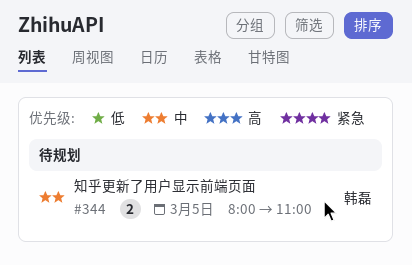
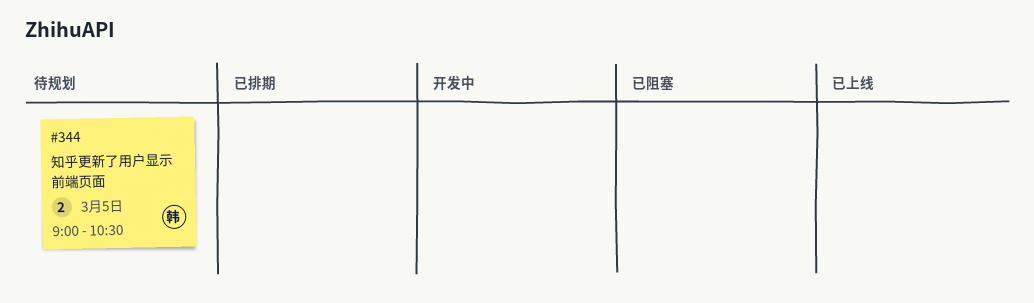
#344, begins: 08:00 -> 09:00
#344, ends: 11:00 -> 10:30

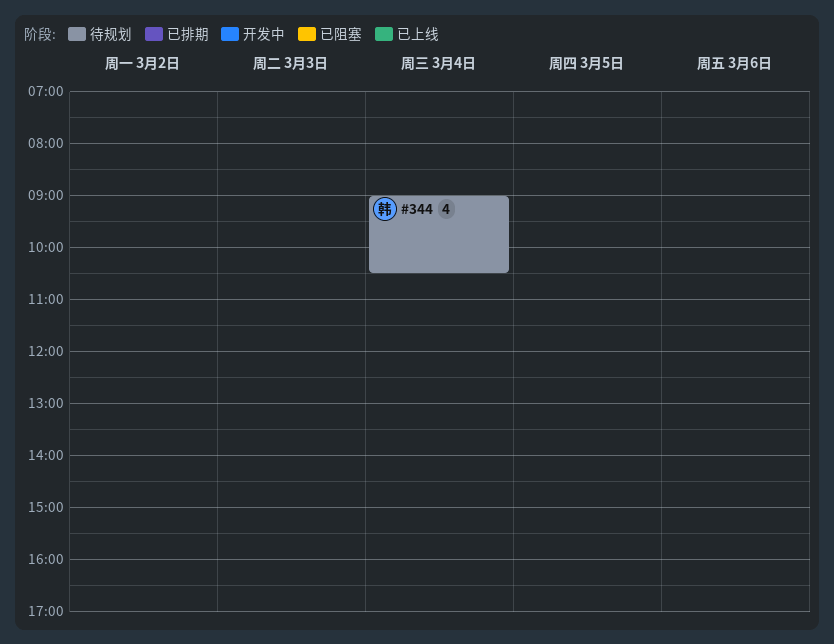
#344, estimate: 2 -> 4
#344, day: Mar 5 -> Mar 4

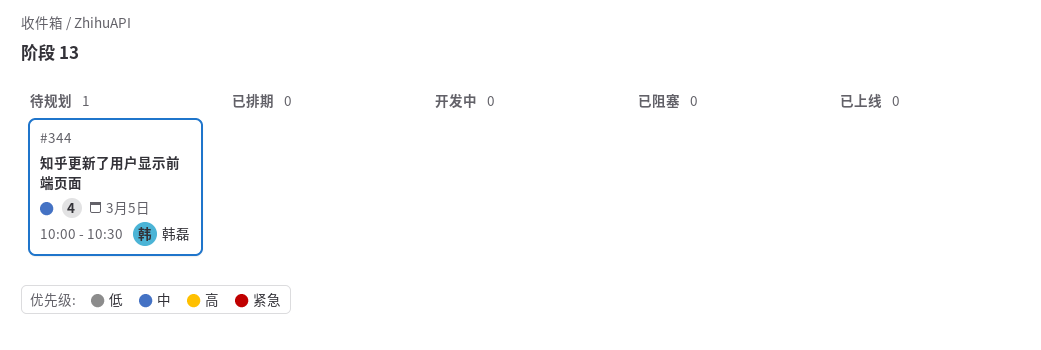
#344, day: Mar 4 -> Mar 5
#344, begins: 09:00 -> 10:00

